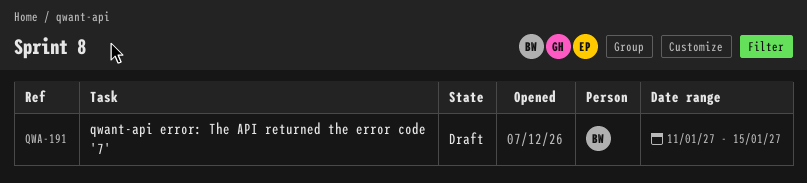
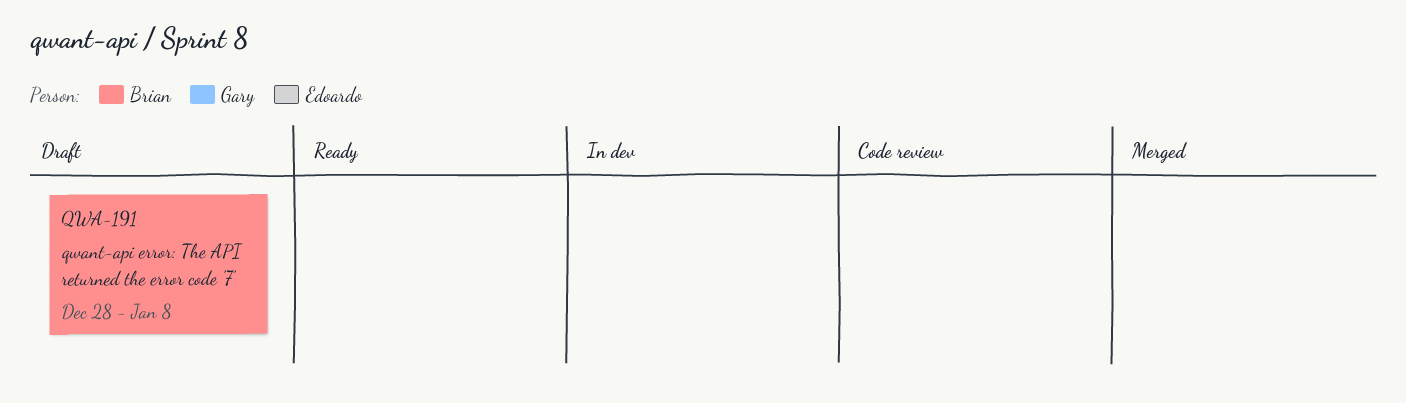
QWA-191, start: Jan 11 -> Dec 28
QWA-191, due: Jan 15 -> Jan 8

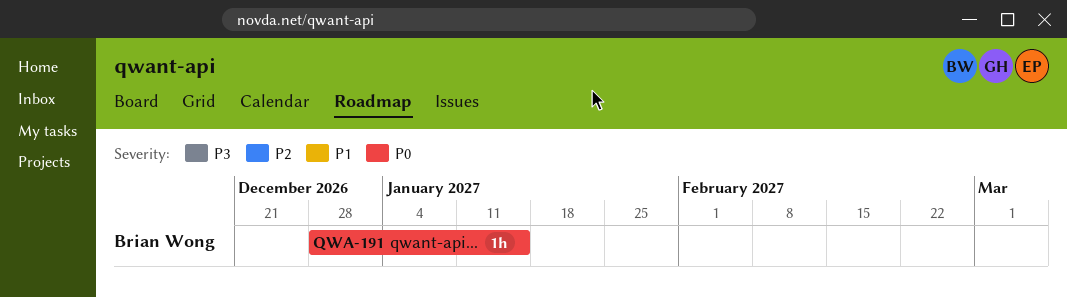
QWA-191, due: Jan 8 -> Jan 15

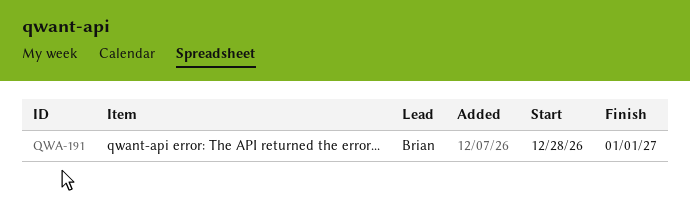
QWA-191, due: Jan 15 -> Jan 1

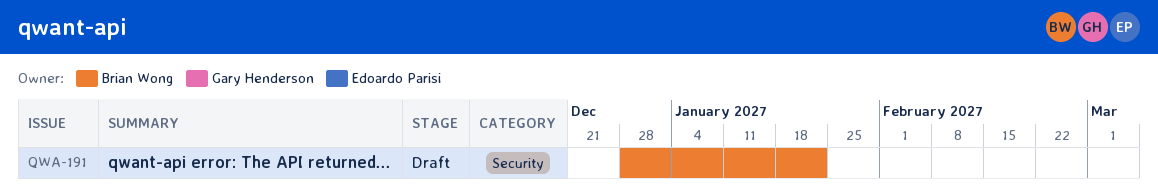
QWA-191, due: Jan 1 -> Jan 22

